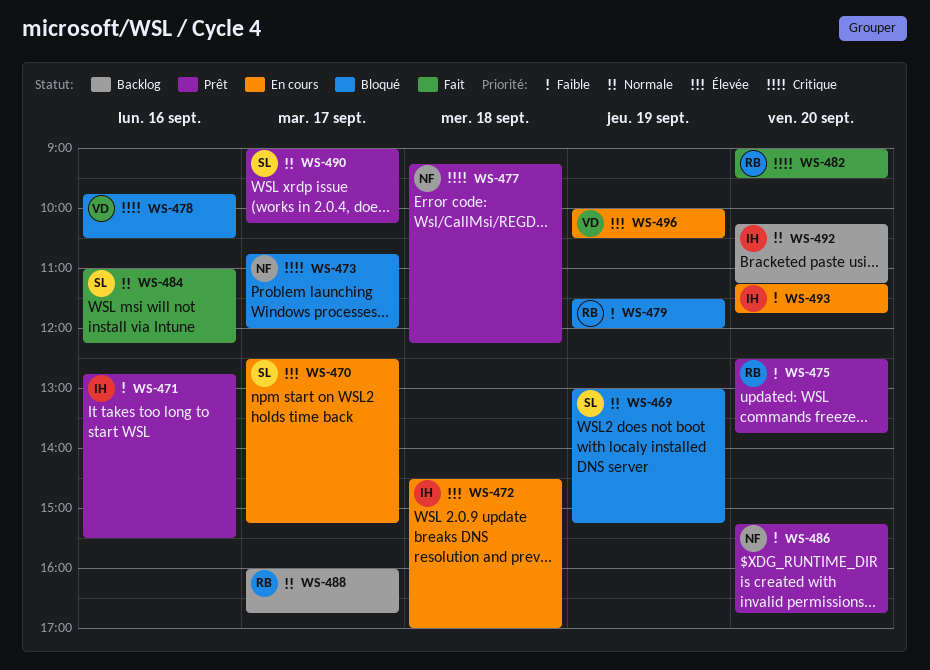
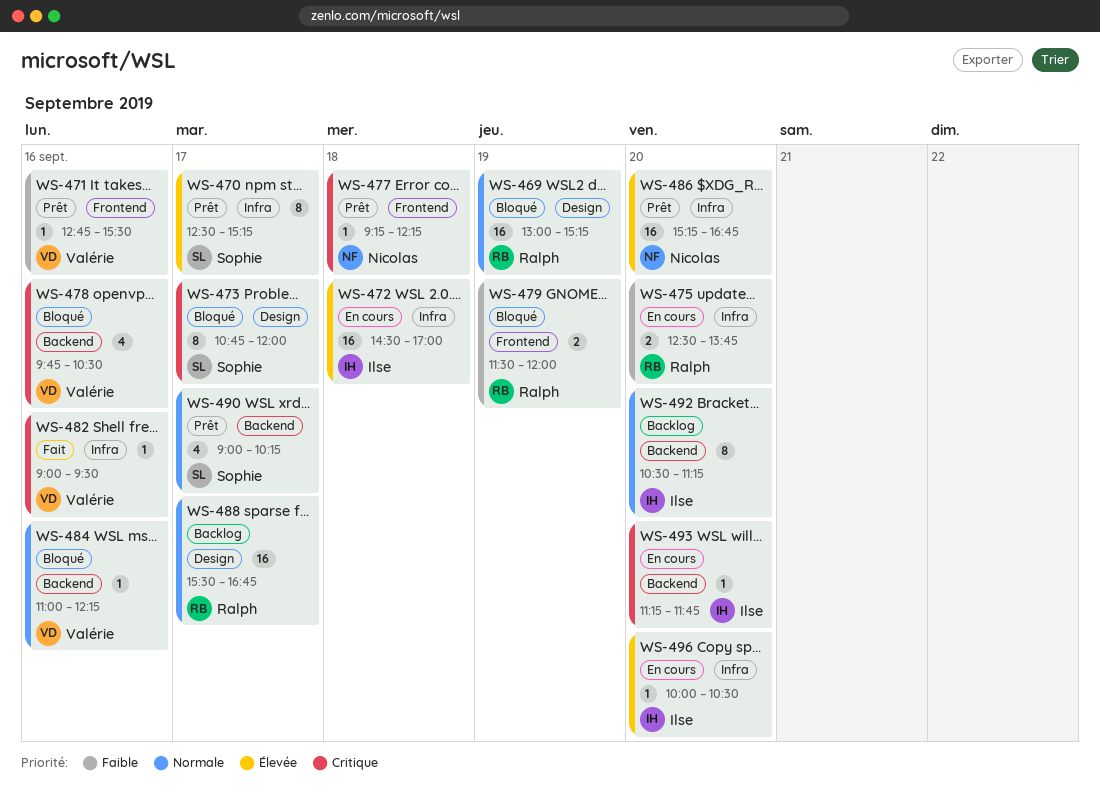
WS-469, owner: Sophie -> Ralph
WS-470, status: En cours -> Prêt
WS-471, owner: Ilse -> Valérie
WS-473, owner: Nicolas -> Sophie
WS-475, status: Prêt -> En cours
WS-482, owner: Ralph -> Valérie
WS-482, day: Sep 20 -> Sep 16
WS-484, status: Fait -> Bloqué
WS-484, owner: Sophie -> Valérie
WS-486, priority: Faible -> Élevée
WS-488, begins: 16:00 -> 15:30
WS-492, begins: 10:15 -> 10:30
WS-493, priority: Faible -> Critique
WS-496, owner: Valérie -> Ilse
WS-496, day: Sep 19 -> Sep 20

